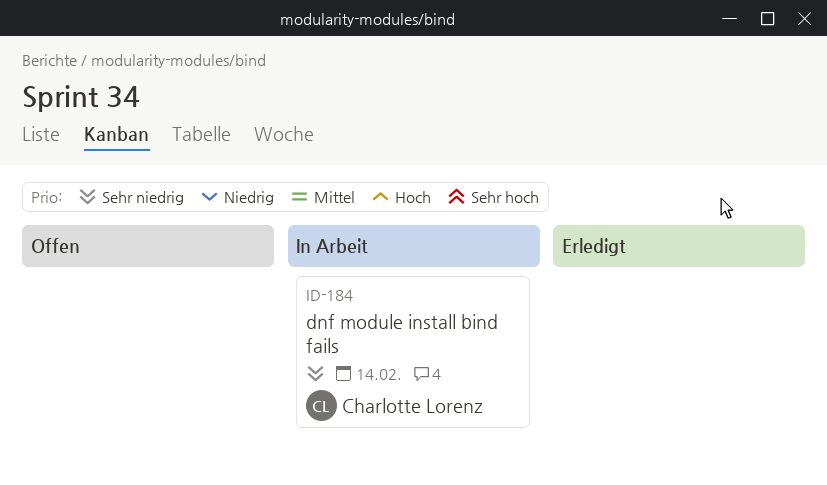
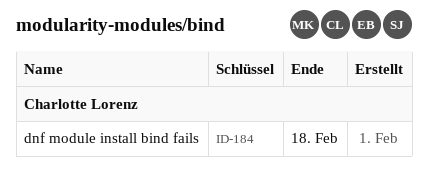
ID-184, due: Feb 14 -> Feb 18

